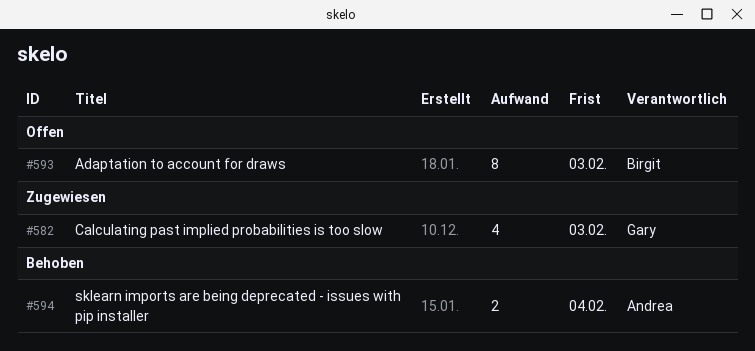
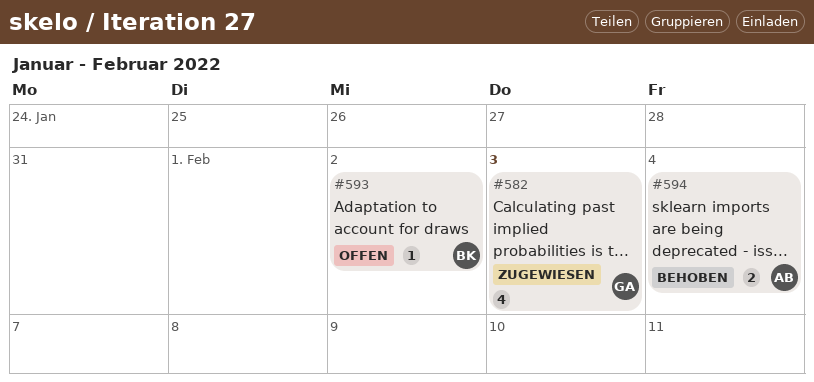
#593, estimate: 8 -> 1
#593, due: Feb 3 -> Feb 2

